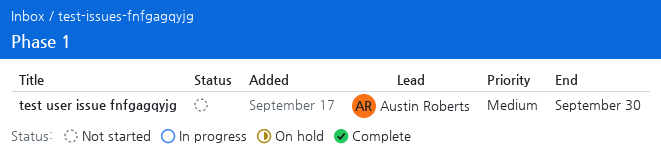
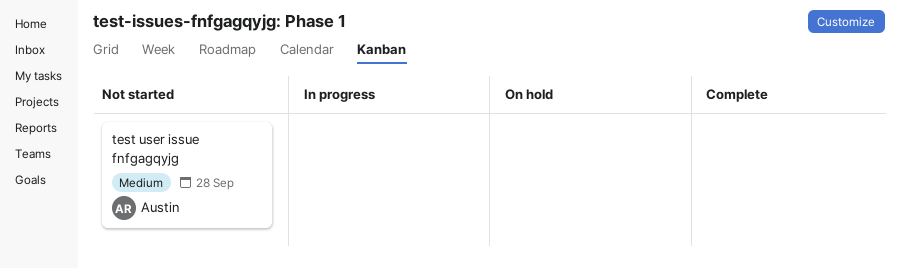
test user issue fnfgagqyjg, due: Sep 30 -> Sep 28

